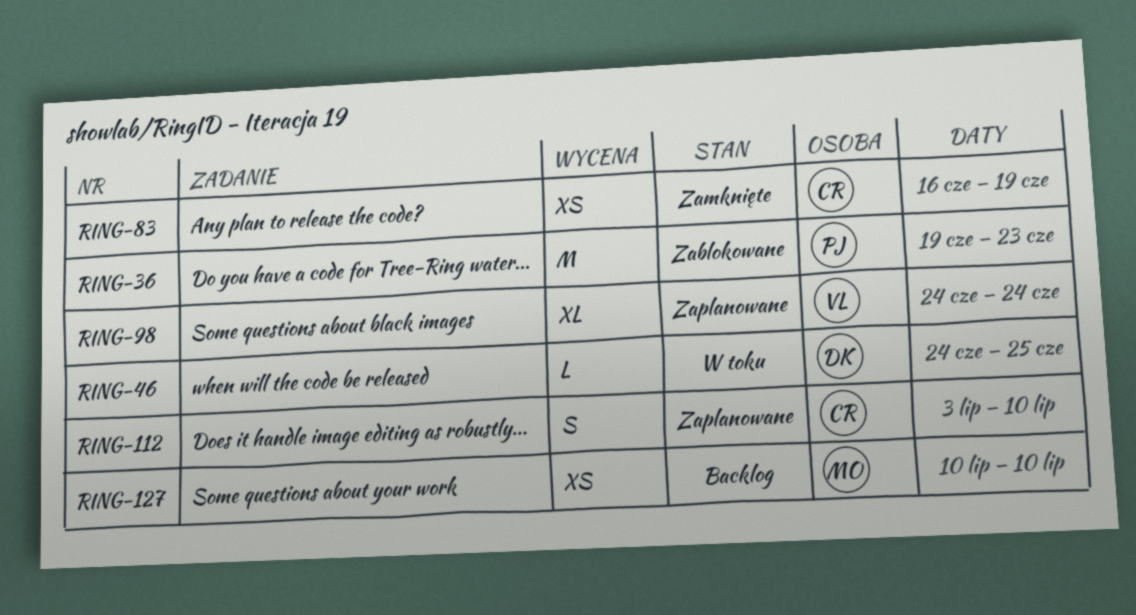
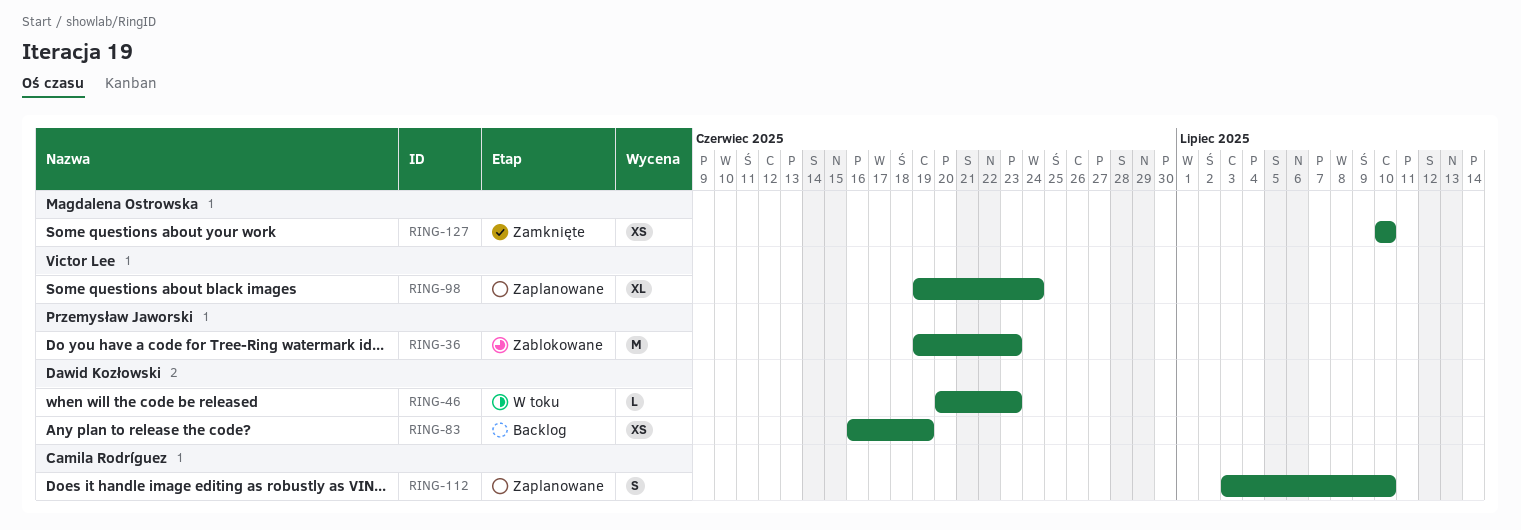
RING-46, start: Jun 24 -> Jun 20
RING-46, due: Jun 25 -> Jun 23
RING-83, status: Zamknięte -> Backlog
RING-83, owner: Camila Rodríguez -> Dawid Kozłowski
RING-98, start: Jun 24 -> Jun 19
RING-127, status: Backlog -> Zamknięte

